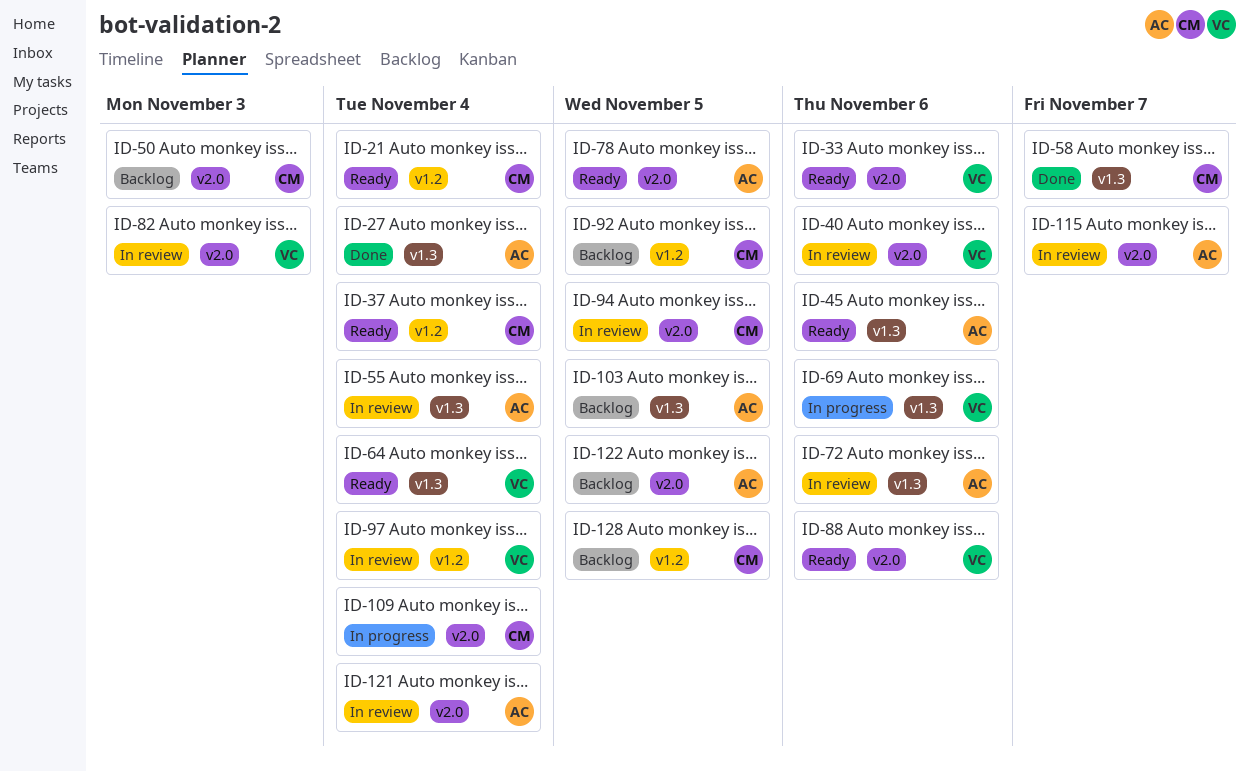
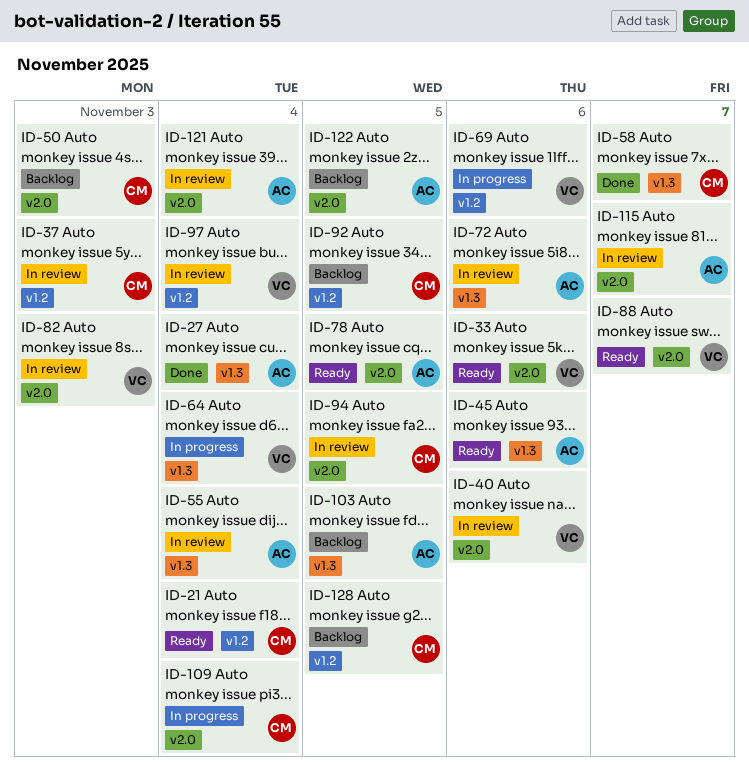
ID-37, status: Ready -> In review
ID-37, due: Nov 4 -> Nov 3
ID-64, status: Ready -> In progress
ID-69, label: v1.3 -> v1.2
ID-88, due: Nov 6 -> Nov 7

